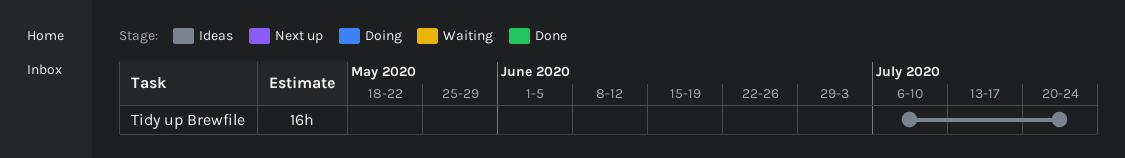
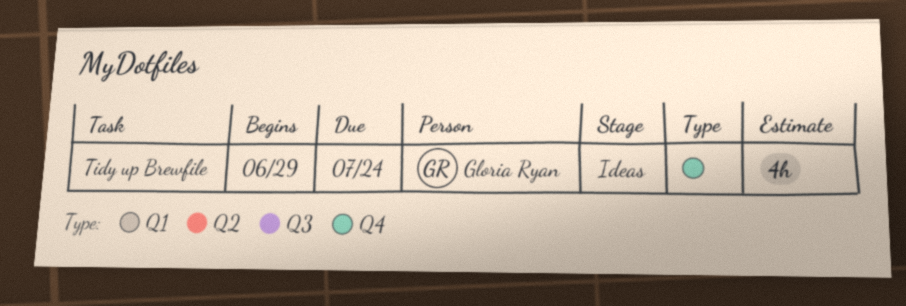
Tidy up Brewfile, estimate: 16h -> 4h
Tidy up Brewfile, start: Jul 6 -> Jun 29

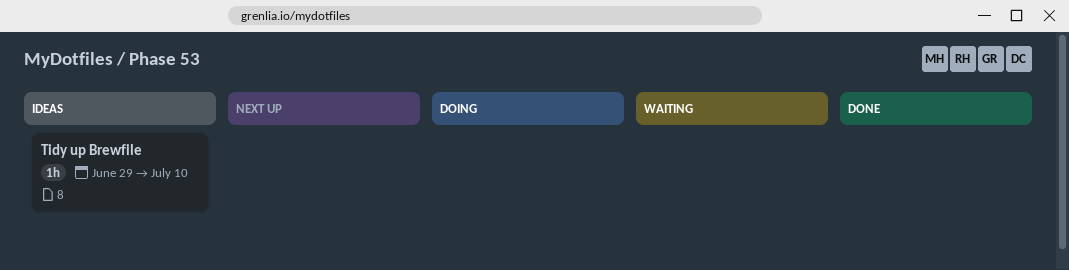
Tidy up Brewfile, estimate: 4h -> 1h
Tidy up Brewfile, due: Jul 24 -> Jul 10

